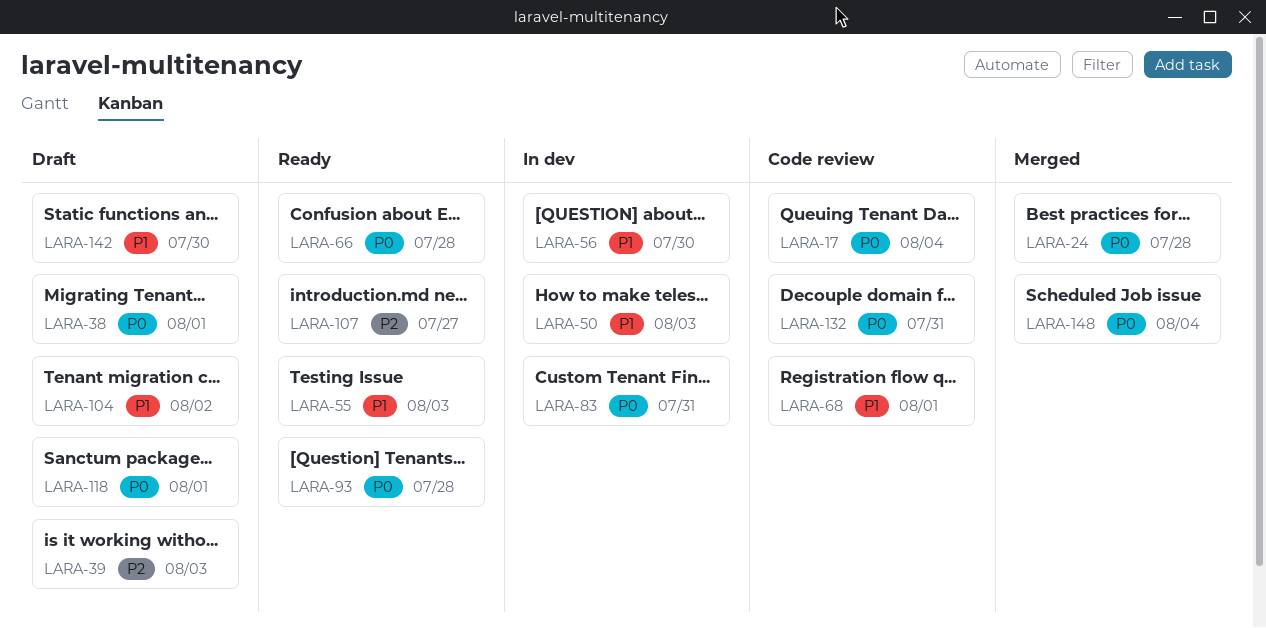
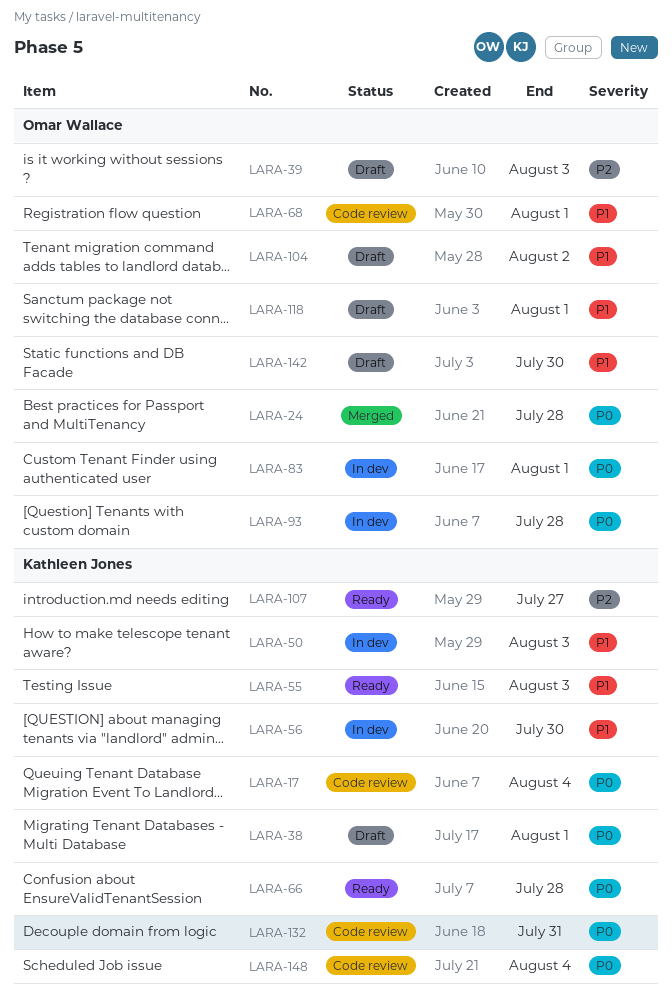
LARA-83, due: Jul 31 -> Aug 1
LARA-93, status: Ready -> In dev
LARA-118, priority: P0 -> P1
LARA-148, status: Merged -> Code review

